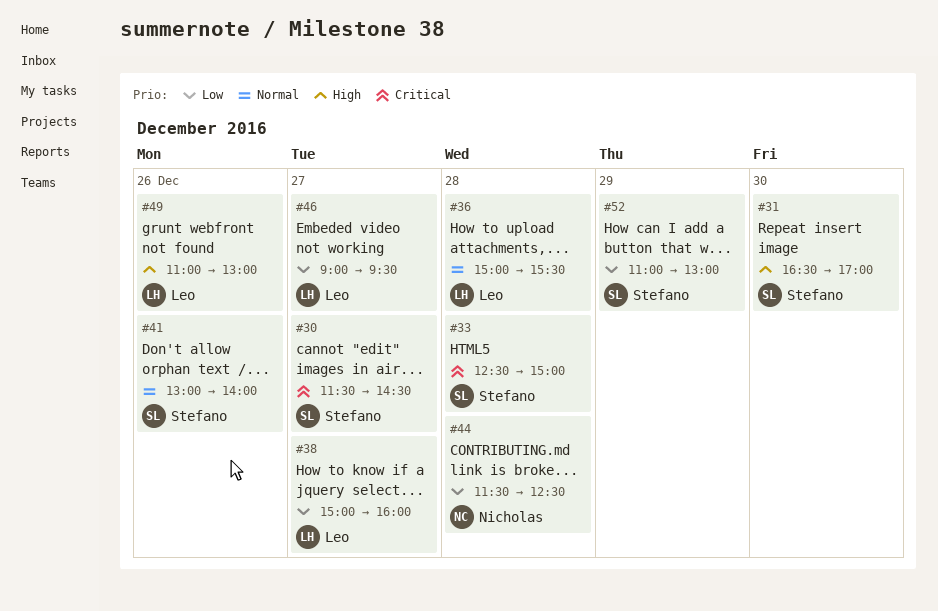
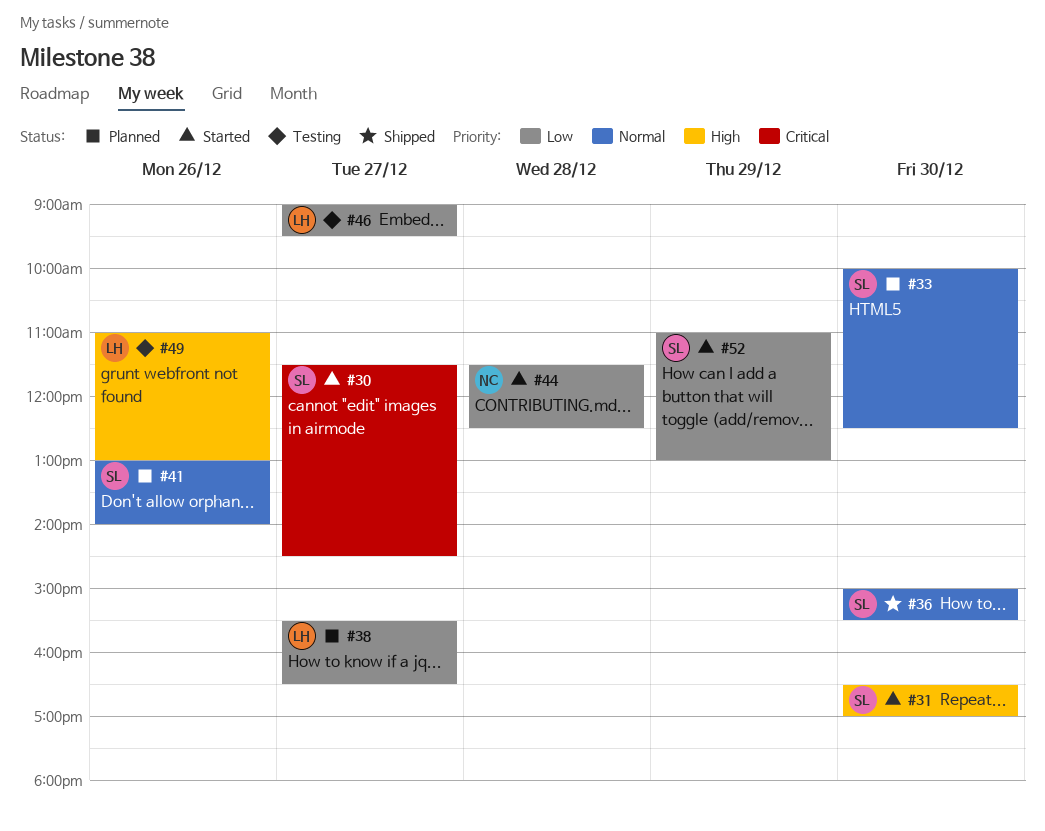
#33, priority: Critical -> Normal
#33, day: Dec 28 -> Dec 30
#33, begins: 12:30 -> 10:00
#33, ends: 15:00 -> 12:30
#36, owner: Leo -> Stefano
#36, day: Dec 28 -> Dec 30
#38, begins: 15:00 -> 15:30
#38, ends: 16:00 -> 16:30

